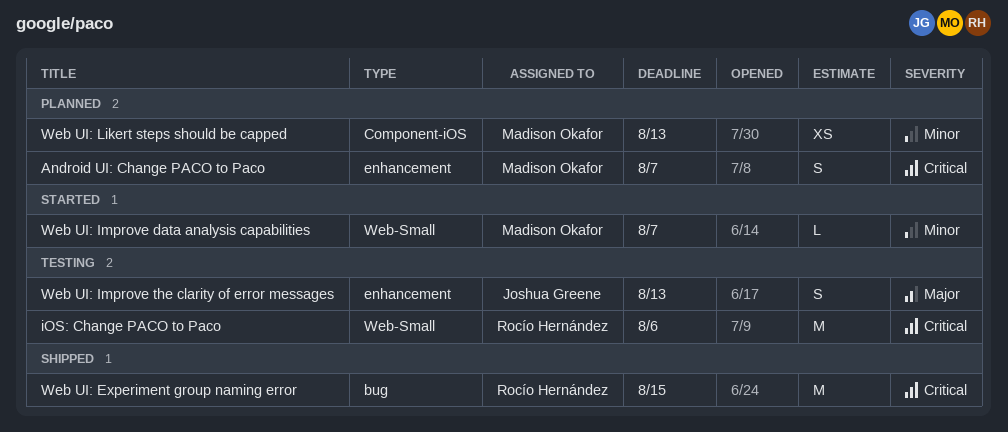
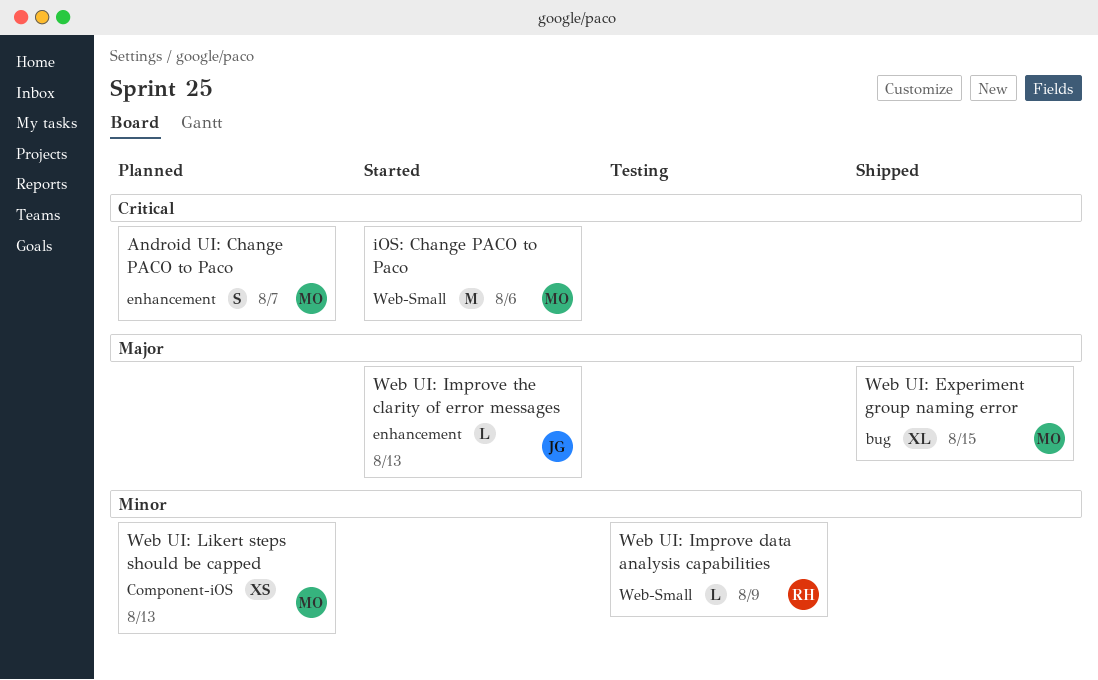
iOS: Change PACO to Paco, status: Testing -> Started
iOS: Change PACO to Paco, owner: Rocío Hernández -> Madison Okafor
Web UI: Experiment group naming error, owner: Rocío Hernández -> Madison Okafor
Web UI: Experiment group naming error, priority: Critical -> Major
Web UI: Experiment group naming error, estimate: M -> XL
Web UI: Improve data analysis capabilities, status: Started -> Testing
Web UI: Improve data analysis capabilities, owner: Madison Okafor -> Rocío Hernández
Web UI: Improve data analysis capabilities, due: Aug 7 -> Aug 9
Web UI: Improve the clarity of error messages, status: Testing -> Started
Web UI: Improve the clarity of error messages, estimate: S -> L

